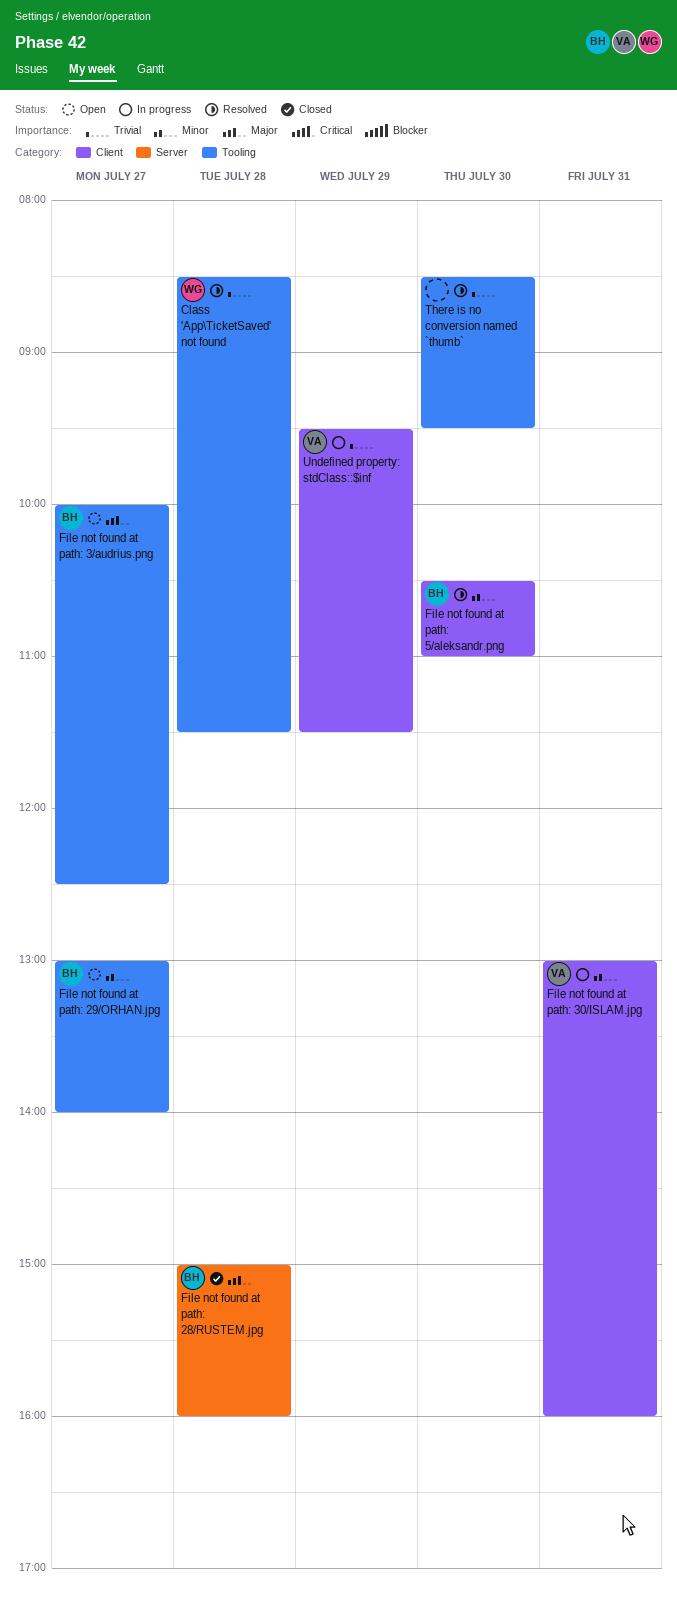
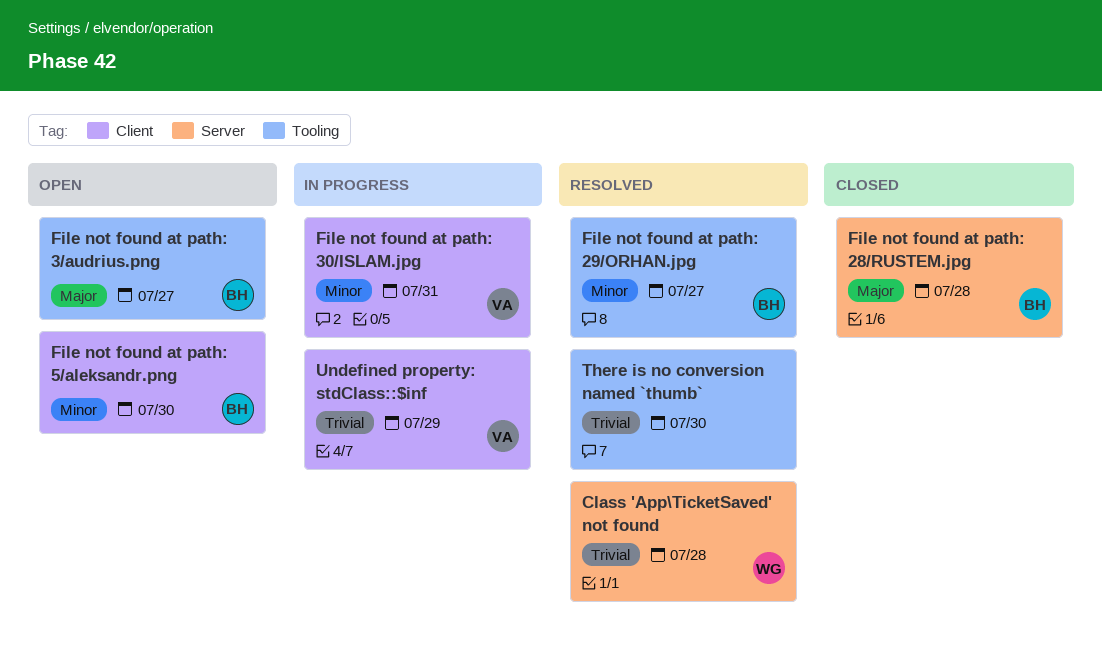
Class 'App\TicketSaved' not found, label: Tooling -> Server
File not found at path: 29/ORHAN.jpg, status: Open -> Resolved
File not found at path: 5/aleksandr.png, status: Resolved -> Open

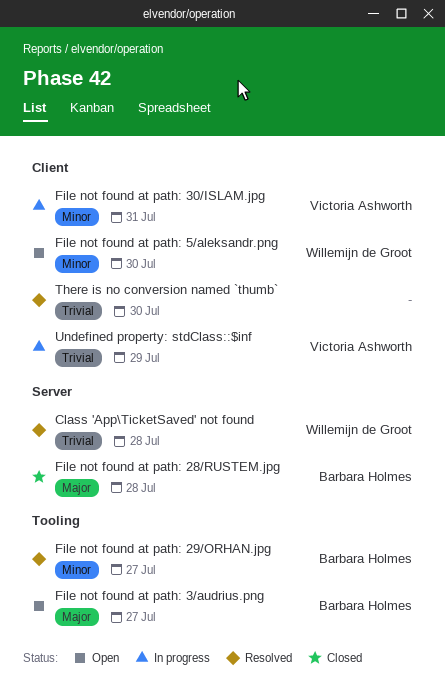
File not found at path: 5/aleksandr.png, owner: Barbara Holmes -> Willemijn de Groot
There is no conversion named `thumb`, label: Tooling -> Client

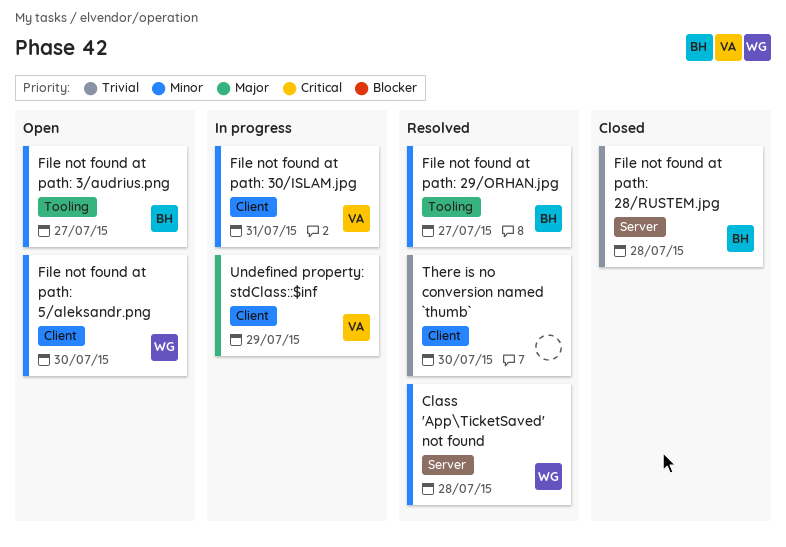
Class 'App\TicketSaved' not found, priority: Trivial -> Minor
File not found at path: 28/RUSTEM.jpg, priority: Major -> Trivial
File not found at path: 3/audrius.png, priority: Major -> Minor
Undefined property: stdClass::$inf, priority: Trivial -> Major

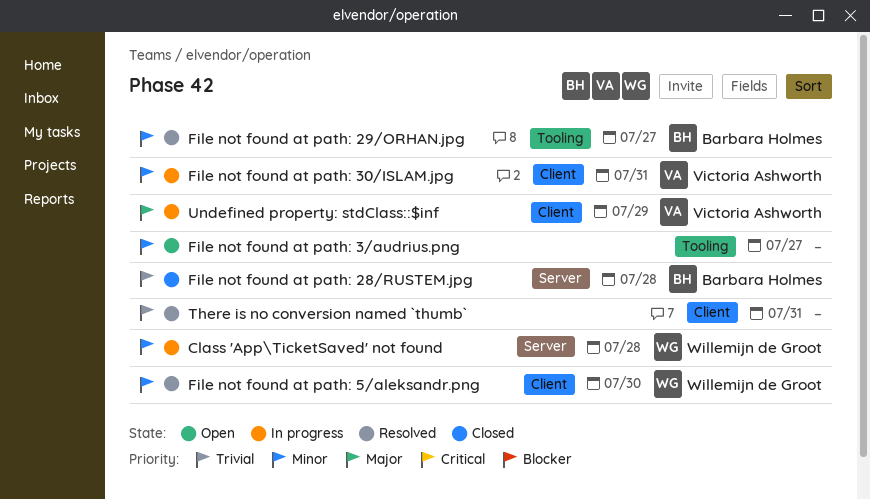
Class 'App\TicketSaved' not found, status: Resolved -> In progress
File not found at path: 3/audrius.png, owner: Barbara Holmes -> none
File not found at path: 5/aleksandr.png, status: Open -> Resolved
There is no conversion named `thumb`, day: Jul 30 -> Jul 31

